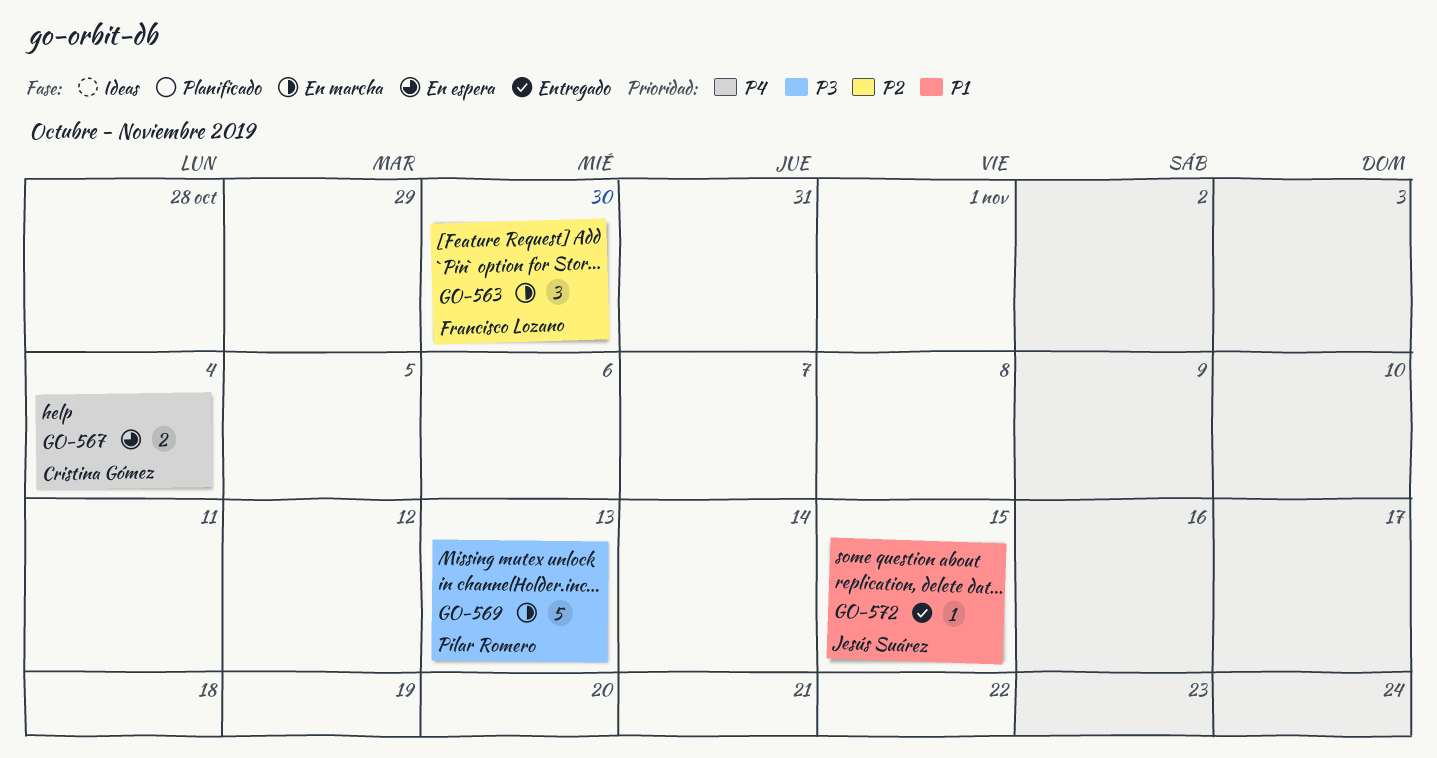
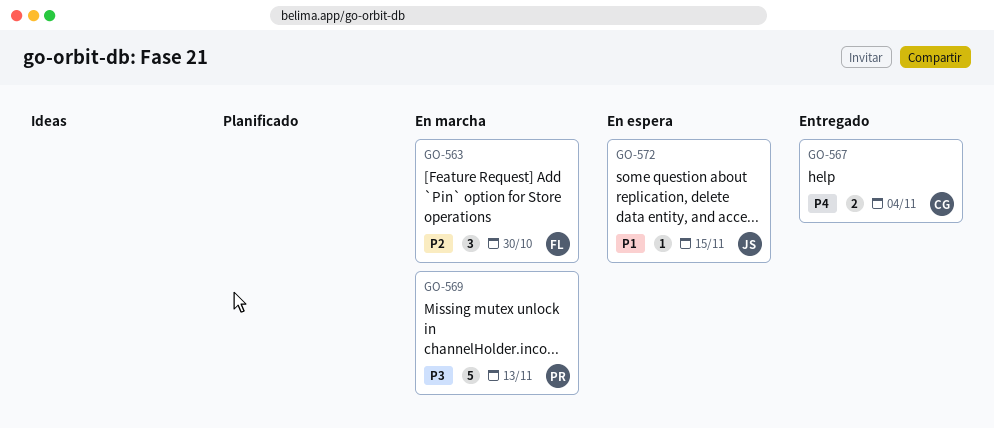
GO-567, status: En espera -> Entregado
GO-572, status: Entregado -> En espera

